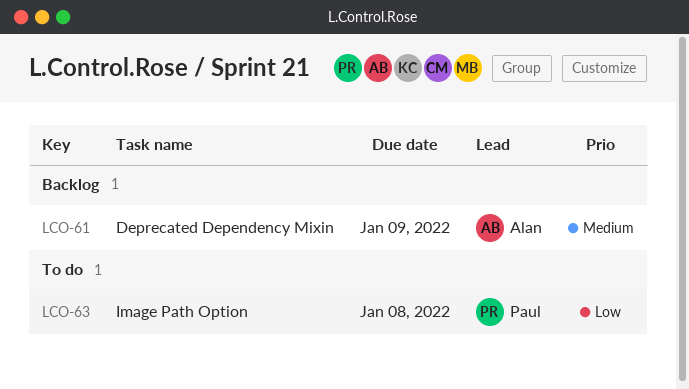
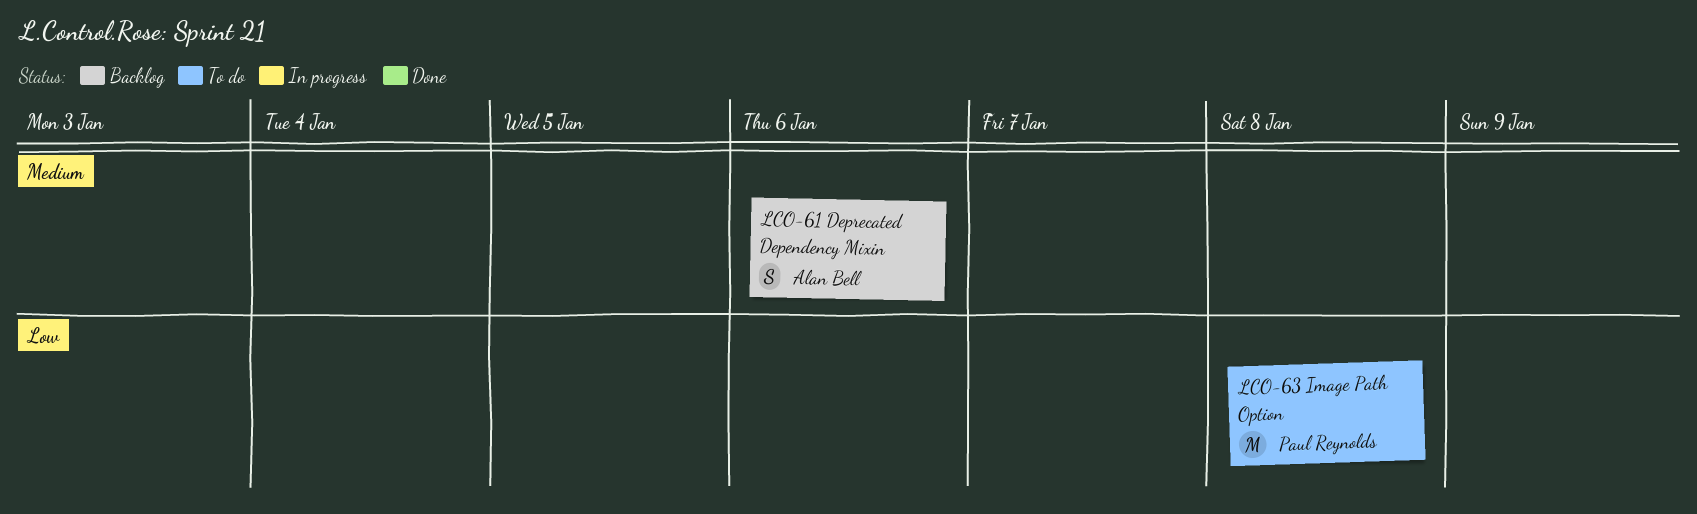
LCO-61, due: Jan 9 -> Jan 6

